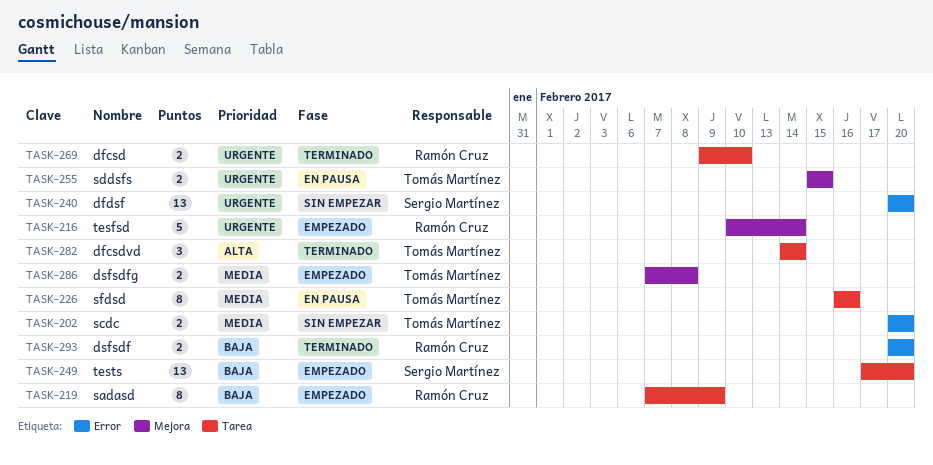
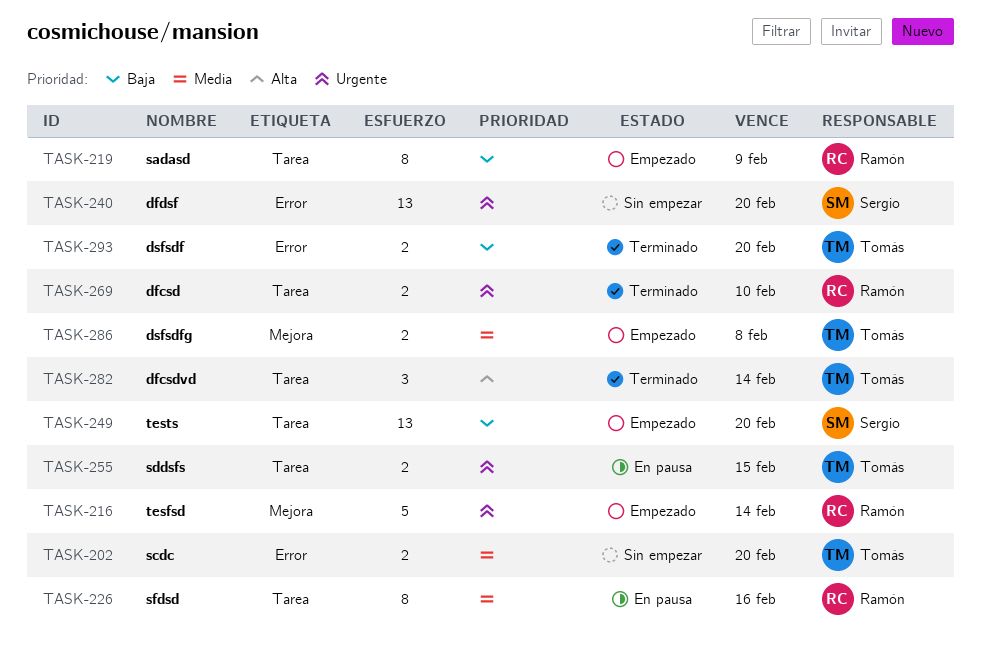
TASK-226, owner: Tomás Martínez -> Ramón Cruz
TASK-255, label: Mejora -> Tarea
TASK-293, owner: Ramón Cruz -> Tomás Martínez

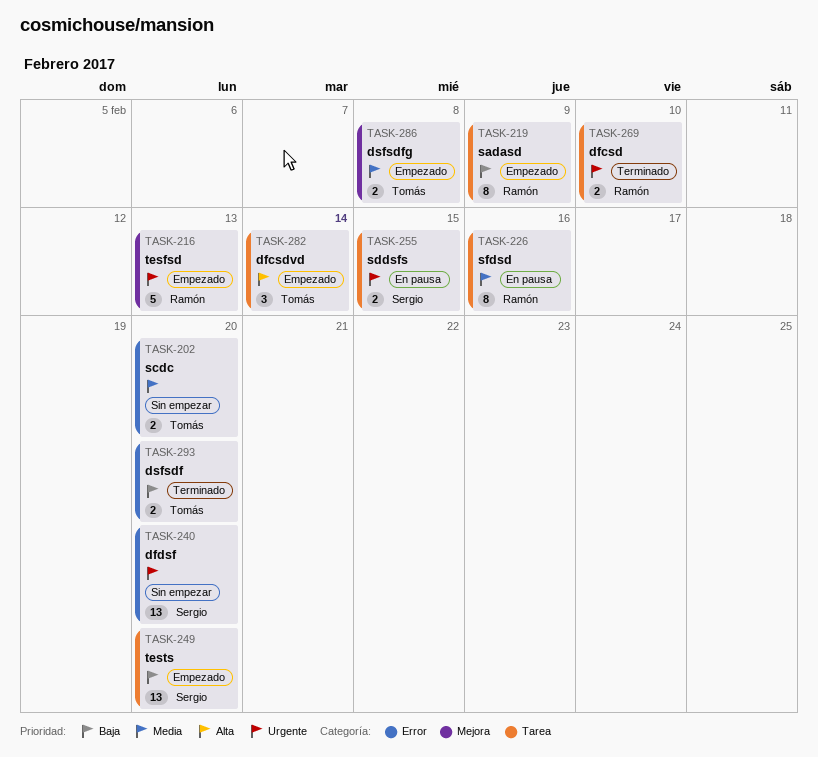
TASK-216, due: Feb 14 -> Feb 13
TASK-255, owner: Tomás -> Sergio
TASK-282, status: Terminado -> Empezado

